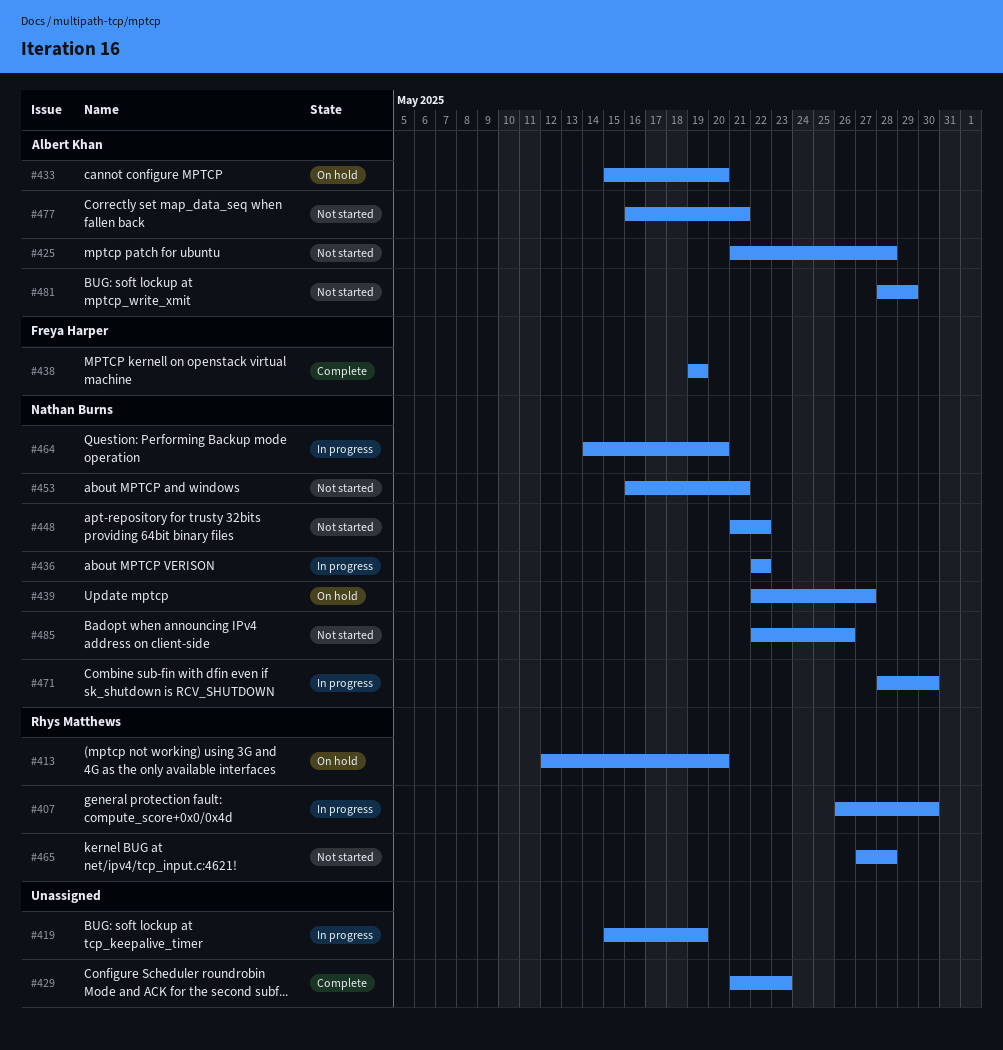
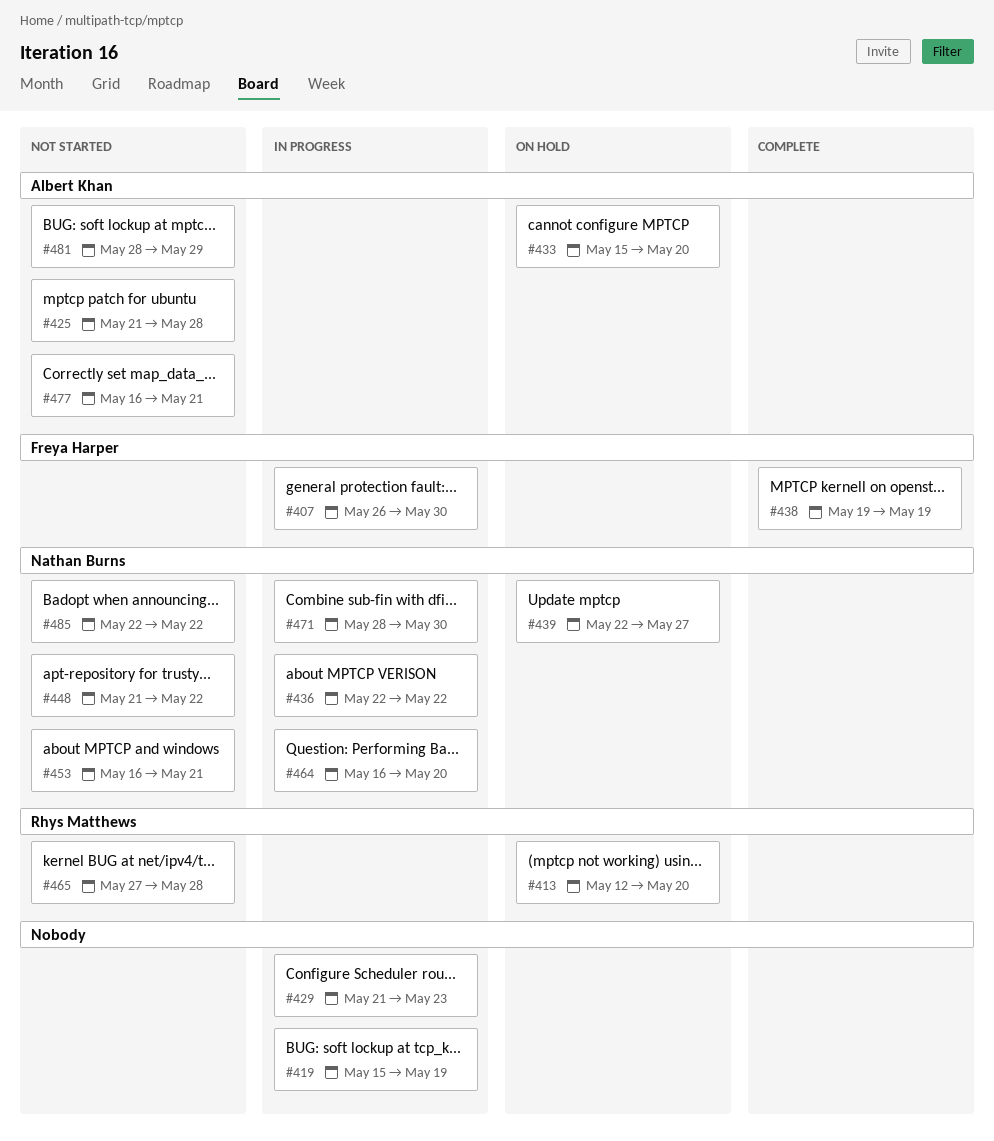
#407, owner: Rhys Matthews -> Freya Harper
#429, status: Complete -> In progress
#464, start: May 14 -> May 16
#485, due: May 26 -> May 22

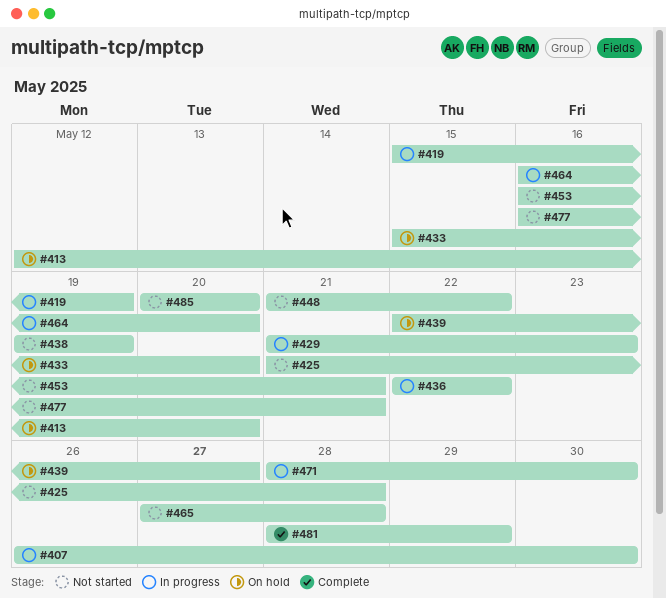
#438, status: Complete -> Not started
#481, status: Not started -> Complete
#485, start: May 22 -> May 20
#485, due: May 22 -> May 20

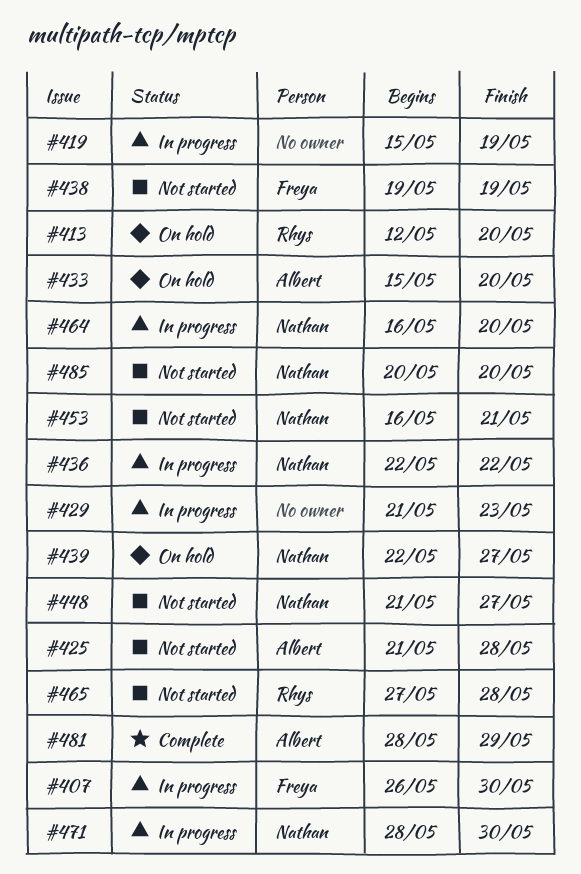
#448, due: May 22 -> May 27
#477: present -> none

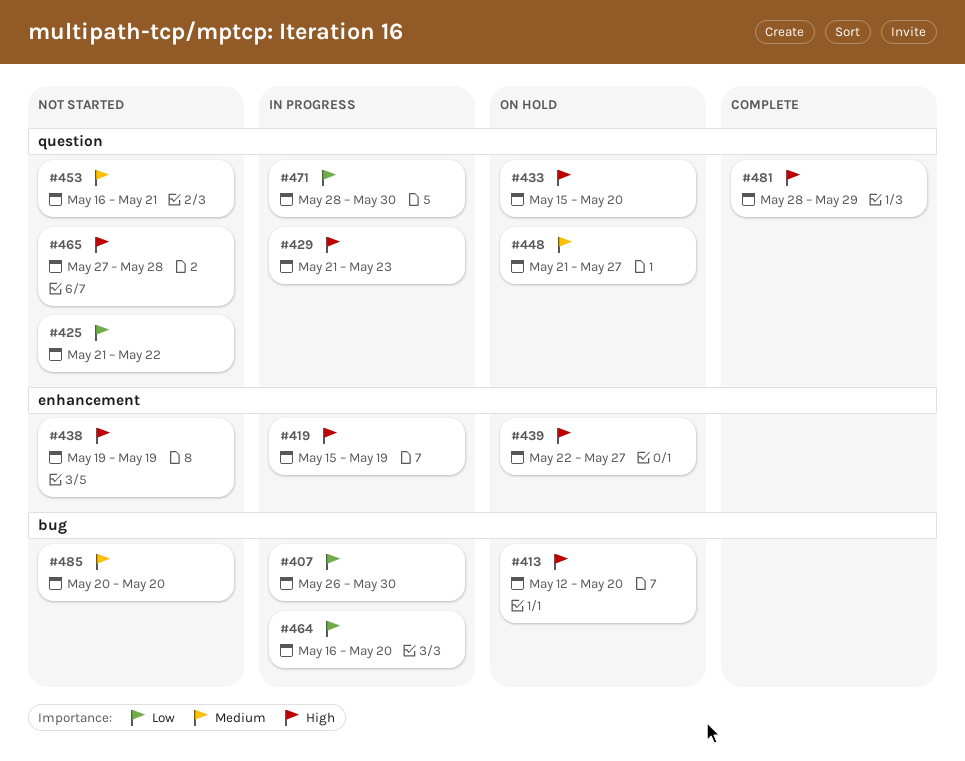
#425, due: May 28 -> May 22
#436: present -> none
#448, status: Not started -> On hold

